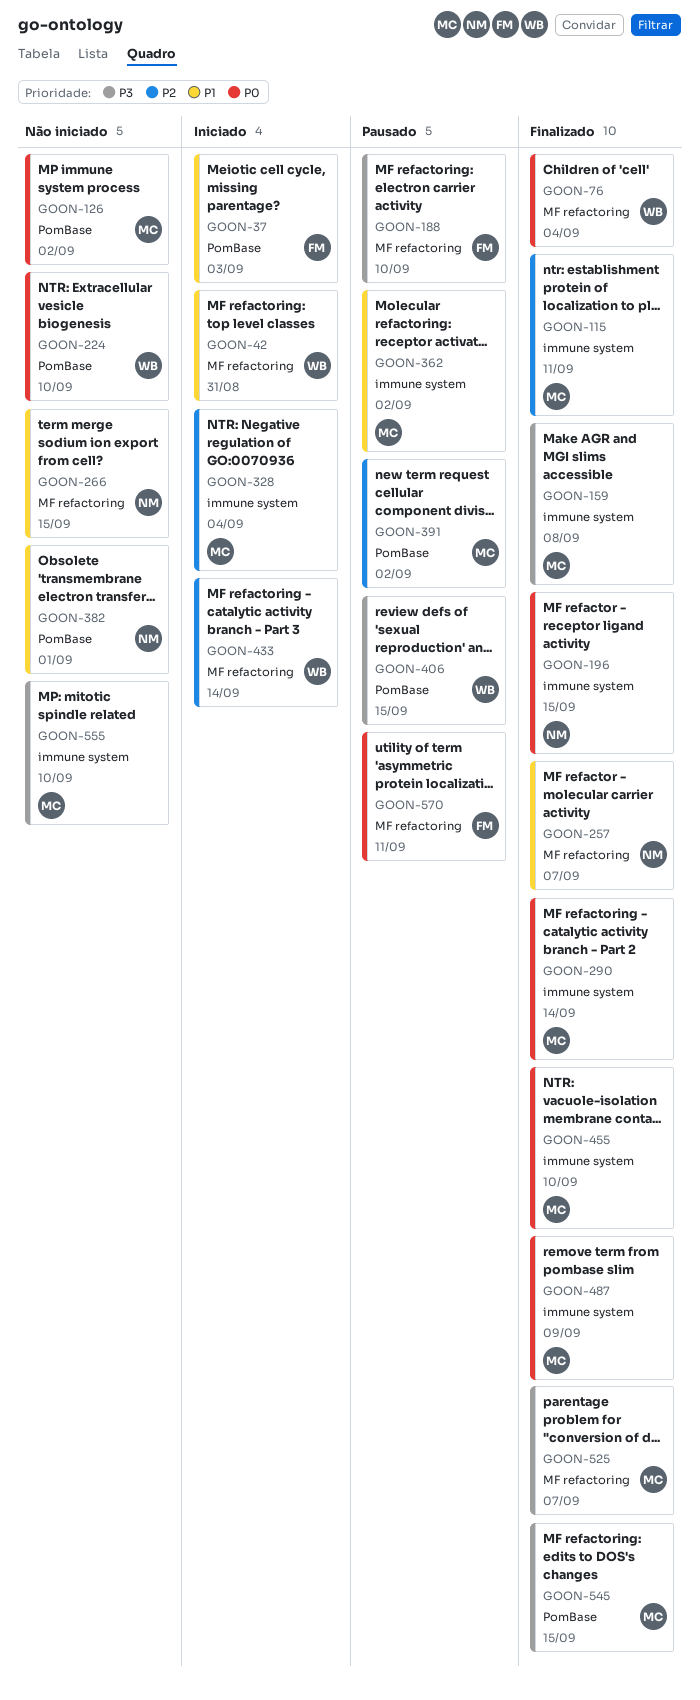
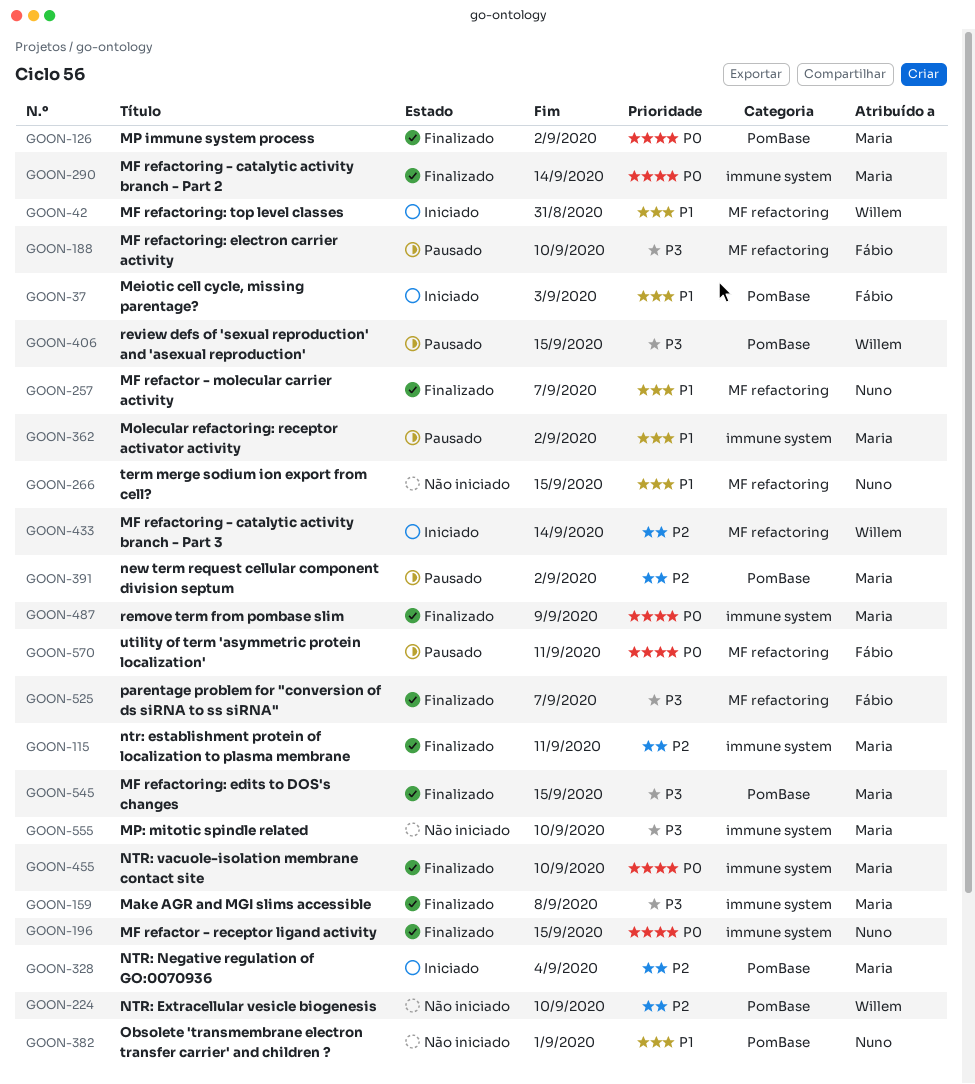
GOON-76: present -> none
GOON-126, status: Não iniciado -> Finalizado
GOON-224, priority: P0 -> P2
GOON-328, label: immune system -> PomBase
GOON-525, owner: Maria -> Fábio

